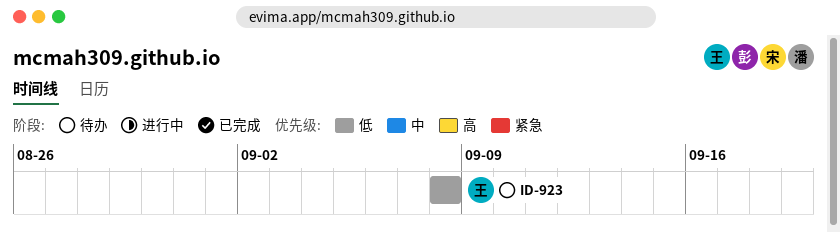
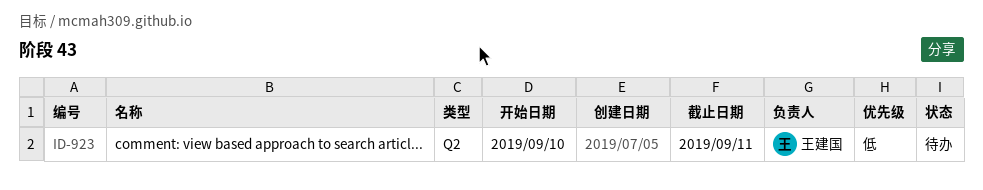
ID-923, start: Sep 8 -> Sep 10
ID-923, due: Sep 8 -> Sep 11

